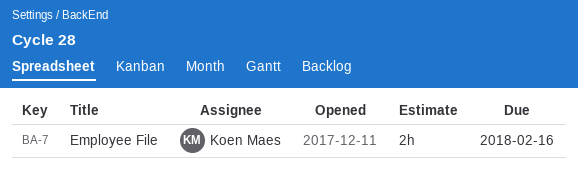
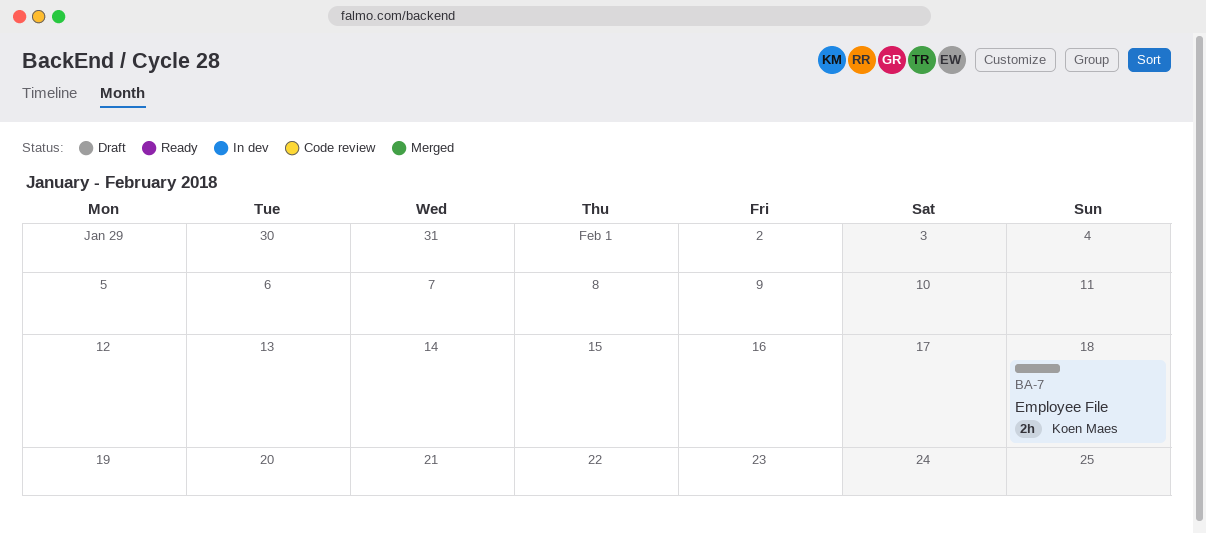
BA-7, due: Feb 16 -> Feb 18

